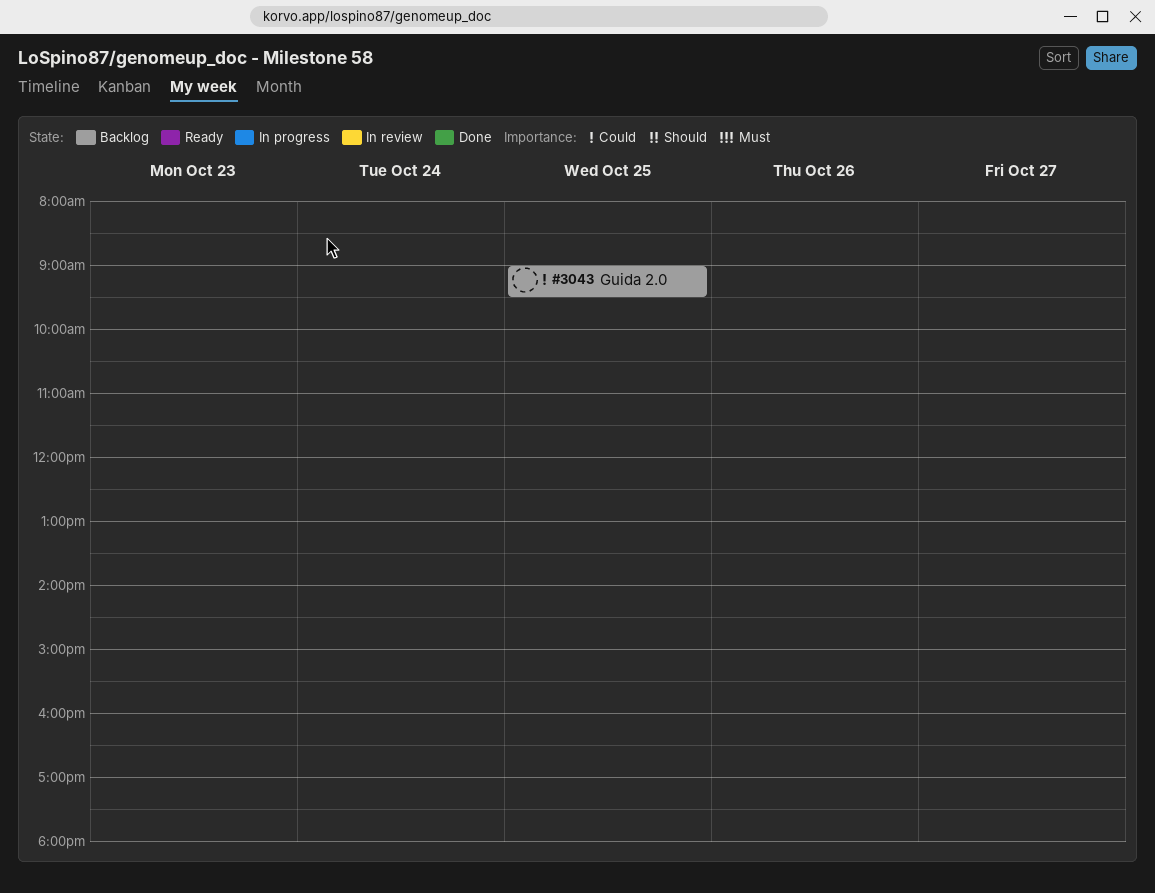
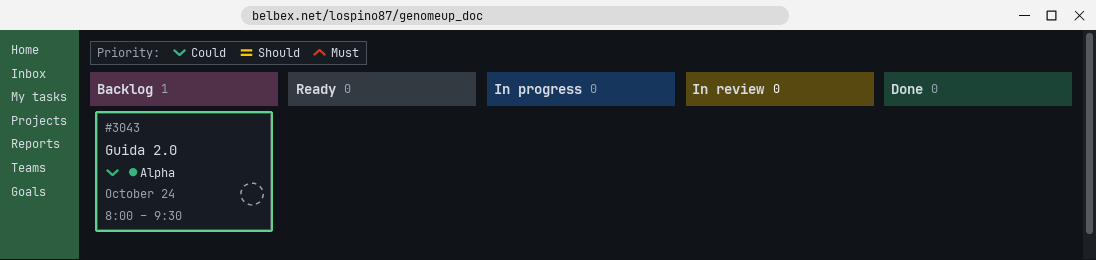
#3043, day: Oct 25 -> Oct 24
#3043, begins: 09:00 -> 08:00

